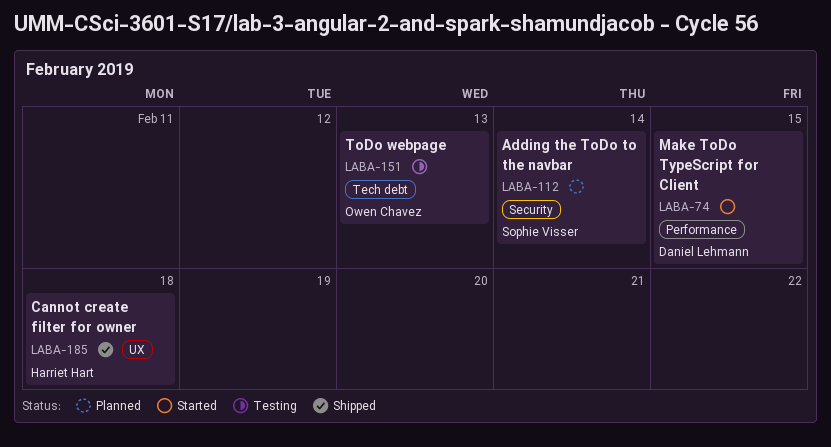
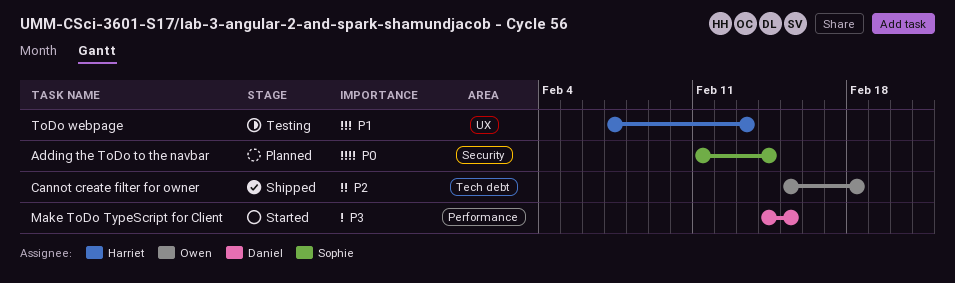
Cannot create filter for owner, owner: Harriet Hart -> Owen Chavez
Cannot create filter for owner, label: UX -> Tech debt
ToDo webpage, owner: Owen Chavez -> Harriet Hart
ToDo webpage, label: Tech debt -> UX

